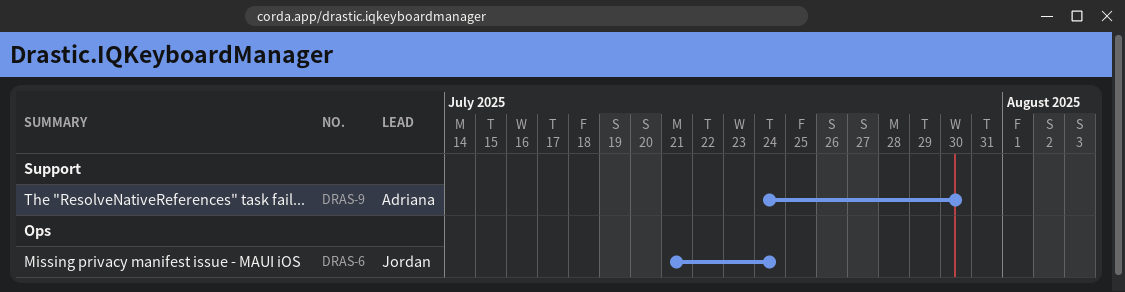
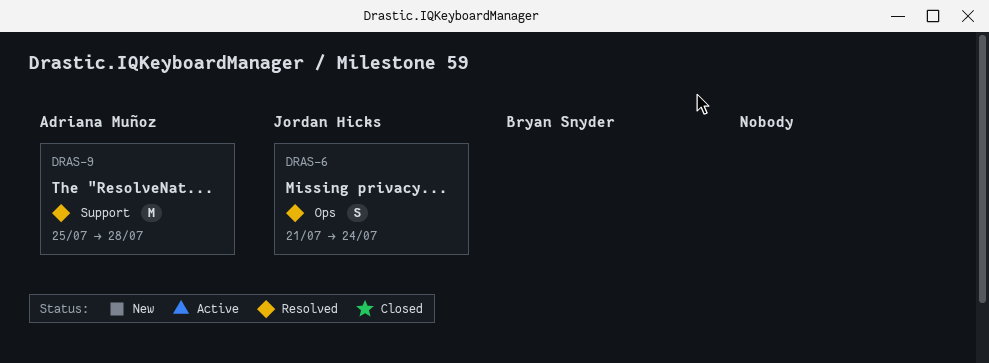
DRAS-9, start: Jul 24 -> Jul 25
DRAS-9, due: Jul 30 -> Jul 28

